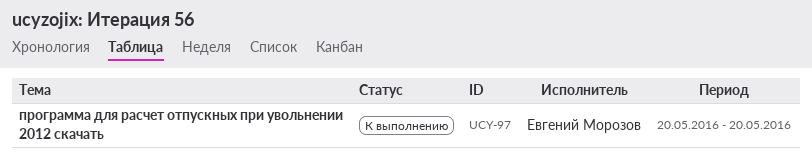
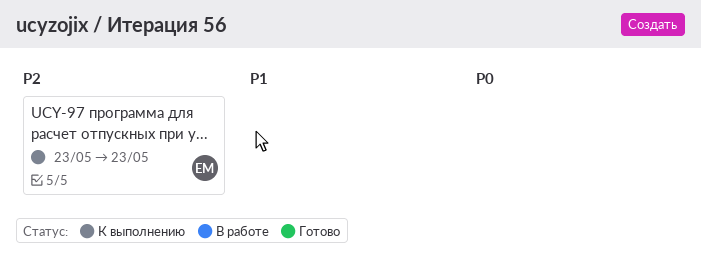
UCY-97, start: May 20 -> May 23
UCY-97, due: May 20 -> May 23

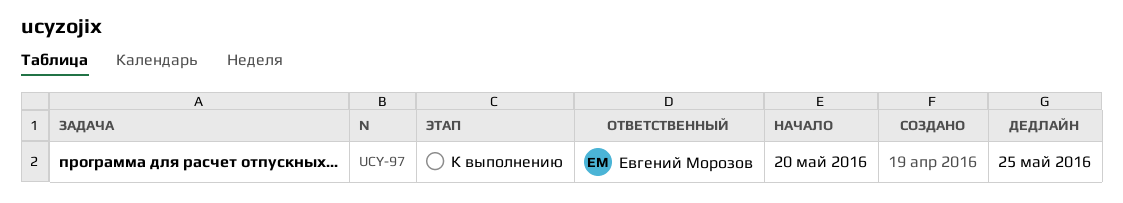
UCY-97, start: May 23 -> May 20
UCY-97, due: May 23 -> May 25

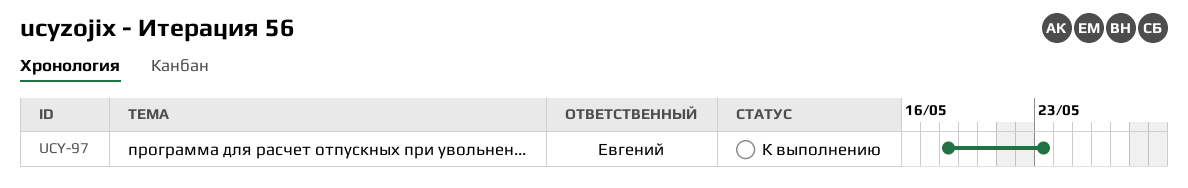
UCY-97, start: May 20 -> May 18
UCY-97, due: May 25 -> May 23

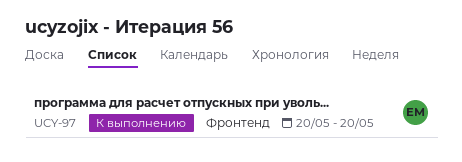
UCY-97, start: May 18 -> May 20
UCY-97, due: May 23 -> May 20

